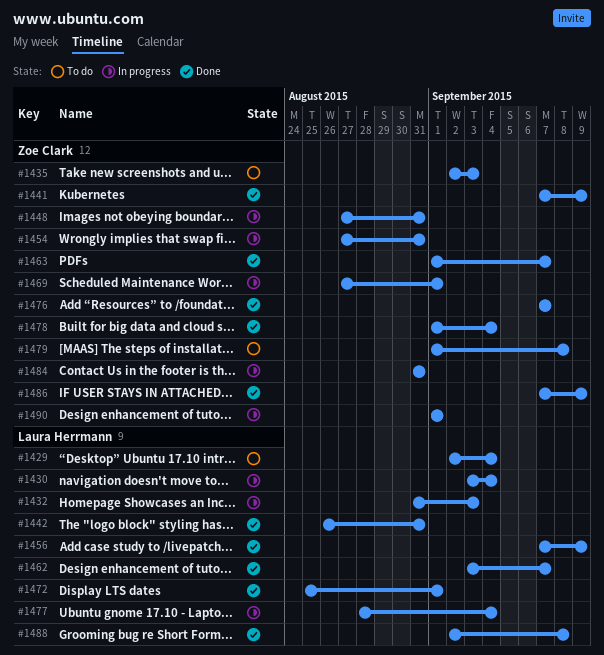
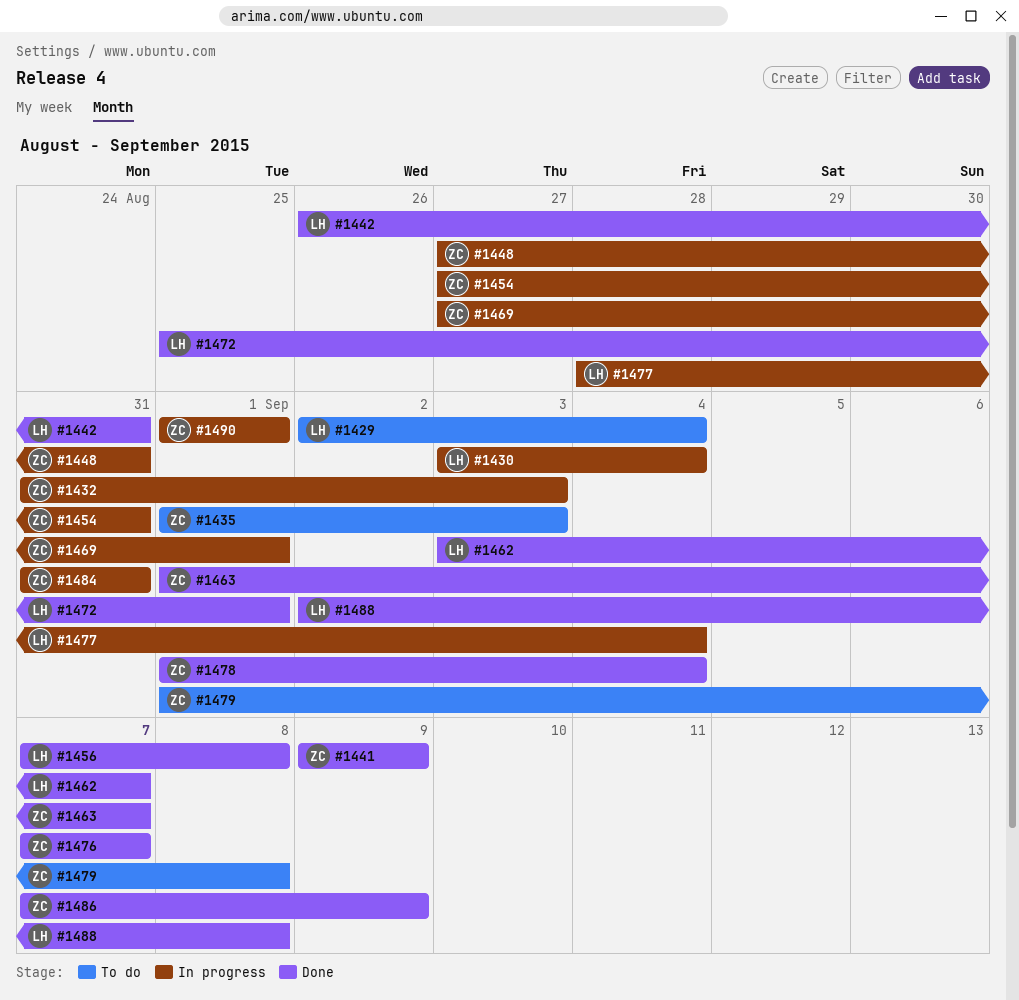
#1432, owner: Laura Herrmann -> Zoe Clark
#1435, start: Sep 2 -> Sep 1
#1441, start: Sep 7 -> Sep 9
#1456, due: Sep 9 -> Sep 8

